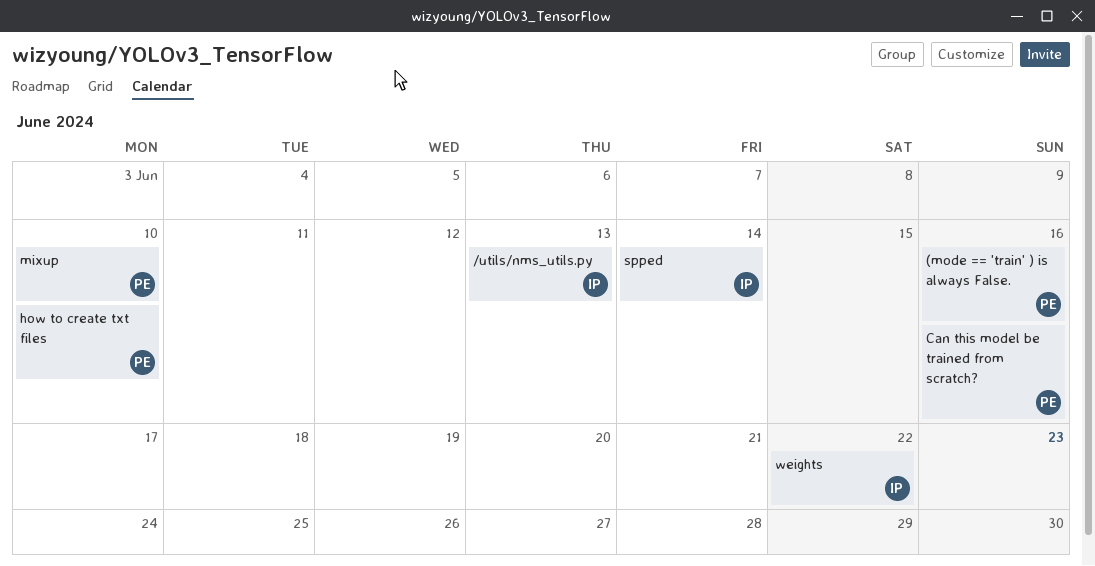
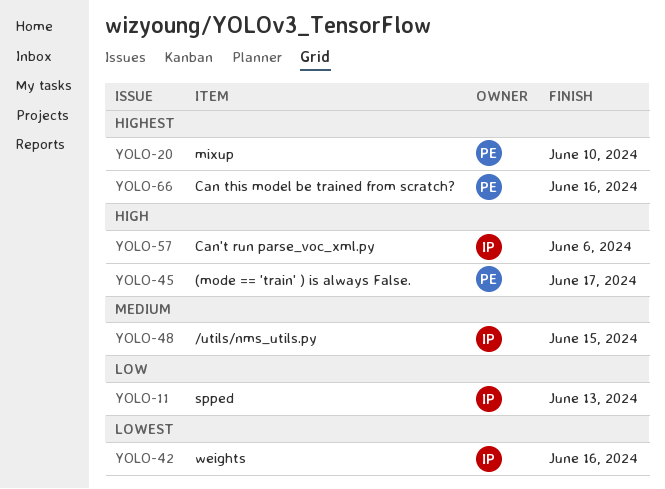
(mode == 'train' ) is always False., due: Jun 16 -> Jun 17
/utils/nms_utils.py, due: Jun 13 -> Jun 15
Can't run parse_voc_xml.py: none -> present
how to create txt files: present -> none
spped, due: Jun 14 -> Jun 13
weights, due: Jun 22 -> Jun 16

